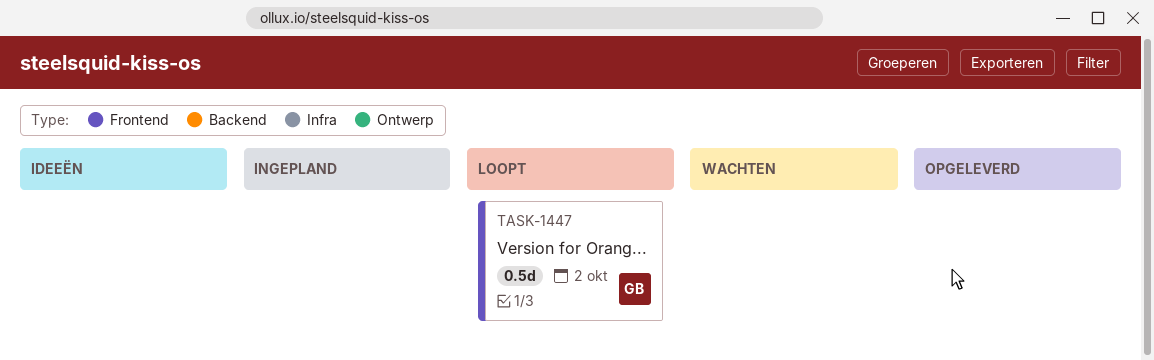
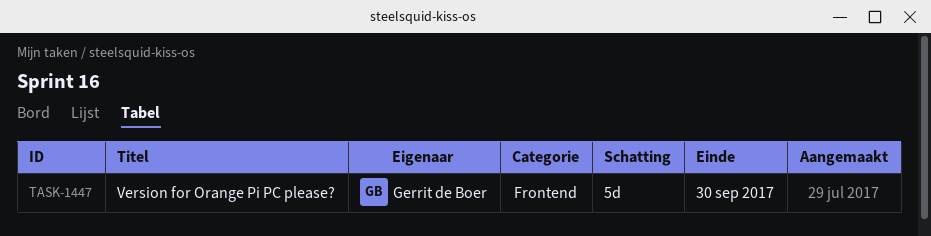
TASK-1447, estimate: 0.5d -> 5d
TASK-1447, due: Oct 2 -> Sep 30

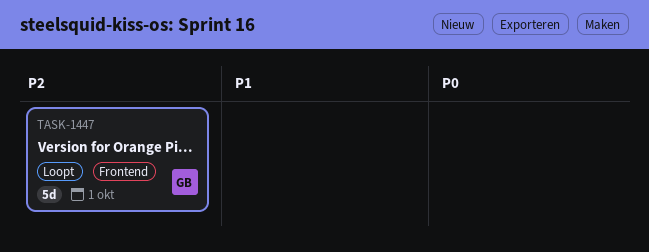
TASK-1447, due: Sep 30 -> Oct 1

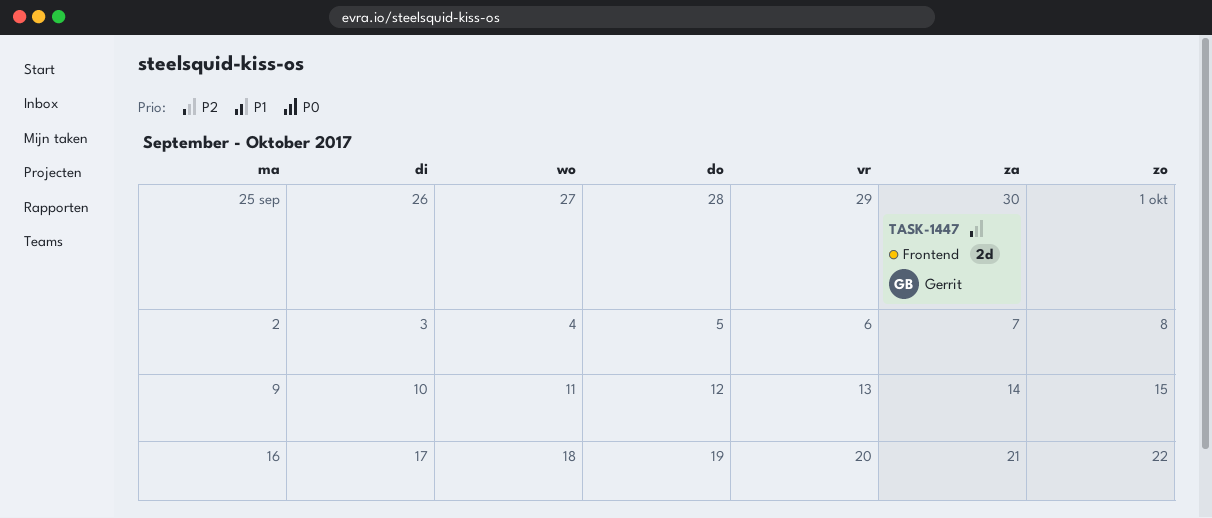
TASK-1447, estimate: 5d -> 2d
TASK-1447, due: Oct 1 -> Sep 30

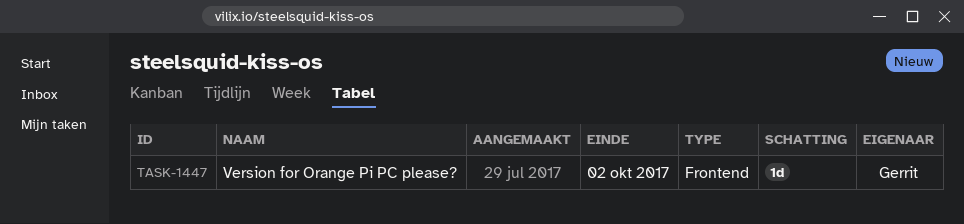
TASK-1447, estimate: 2d -> 1d
TASK-1447, due: Sep 30 -> Oct 2

